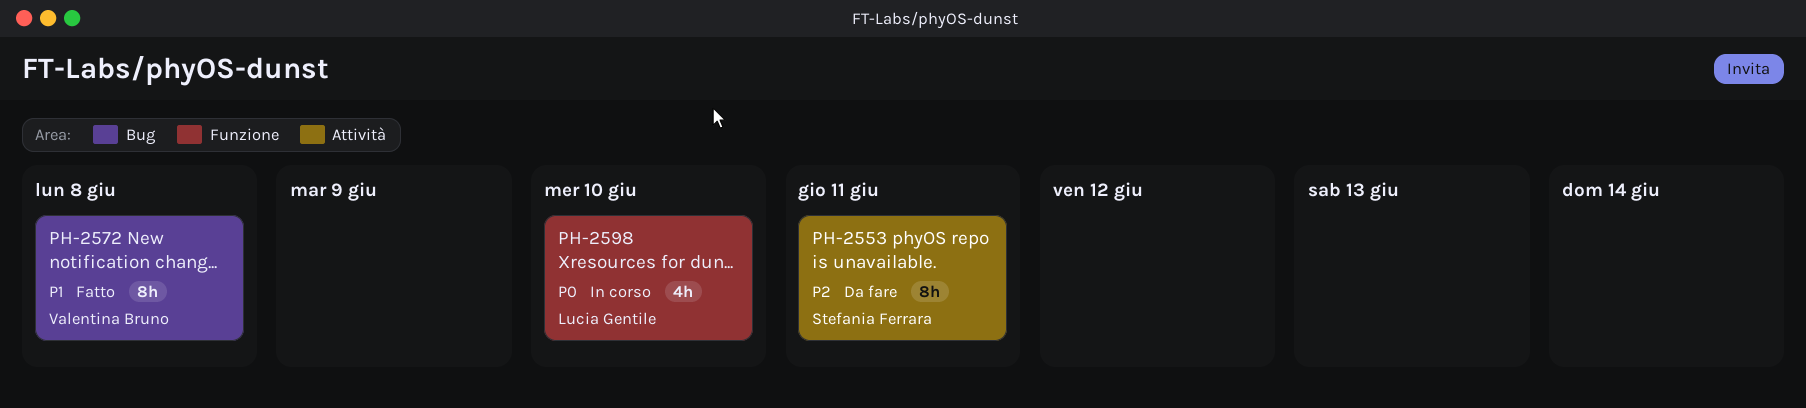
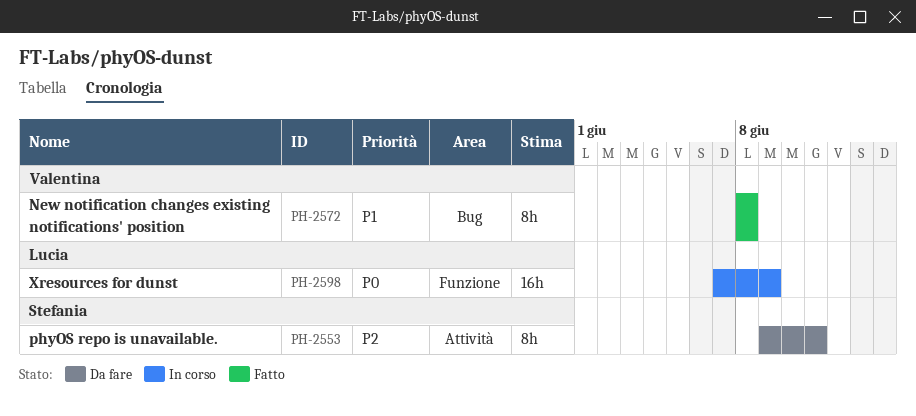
PH-2598, estimate: 4h -> 16h
PH-2598, due: Jun 10 -> Jun 9

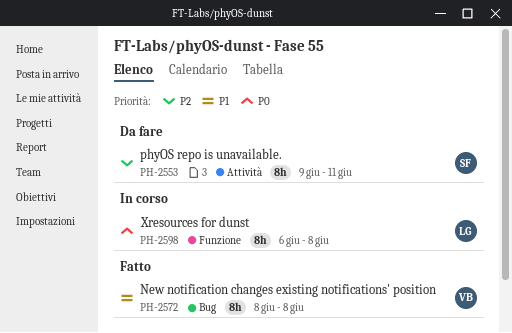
PH-2598, estimate: 16h -> 8h
PH-2598, start: Jun 7 -> Jun 6
PH-2598, due: Jun 9 -> Jun 8

